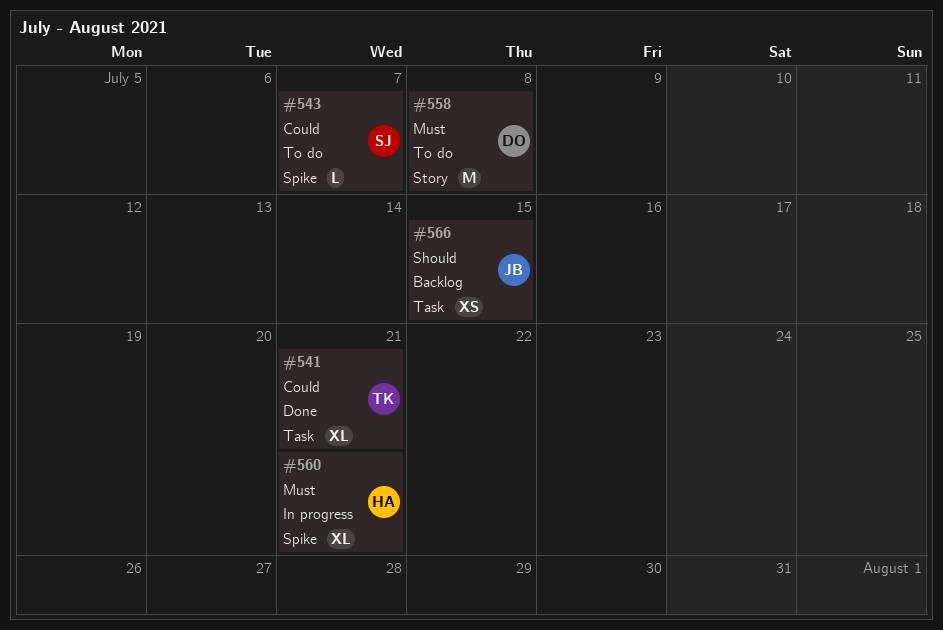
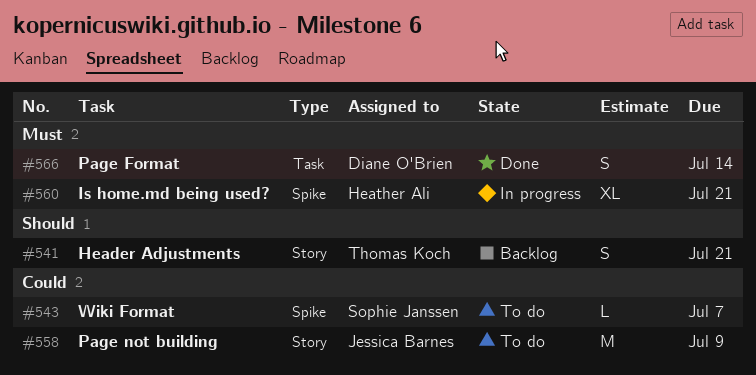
#541, status: Done -> Backlog
#541, priority: Could -> Should
#541, label: Task -> Story
#541, estimate: XL -> S
#558, owner: Diane O'Brien -> Jessica Barnes
#558, priority: Must -> Could
#558, due: Jul 8 -> Jul 9
#566, status: Backlog -> Done
#566, owner: Jessica Barnes -> Diane O'Brien
#566, priority: Should -> Must
#566, estimate: XS -> S
#566, due: Jul 15 -> Jul 14

